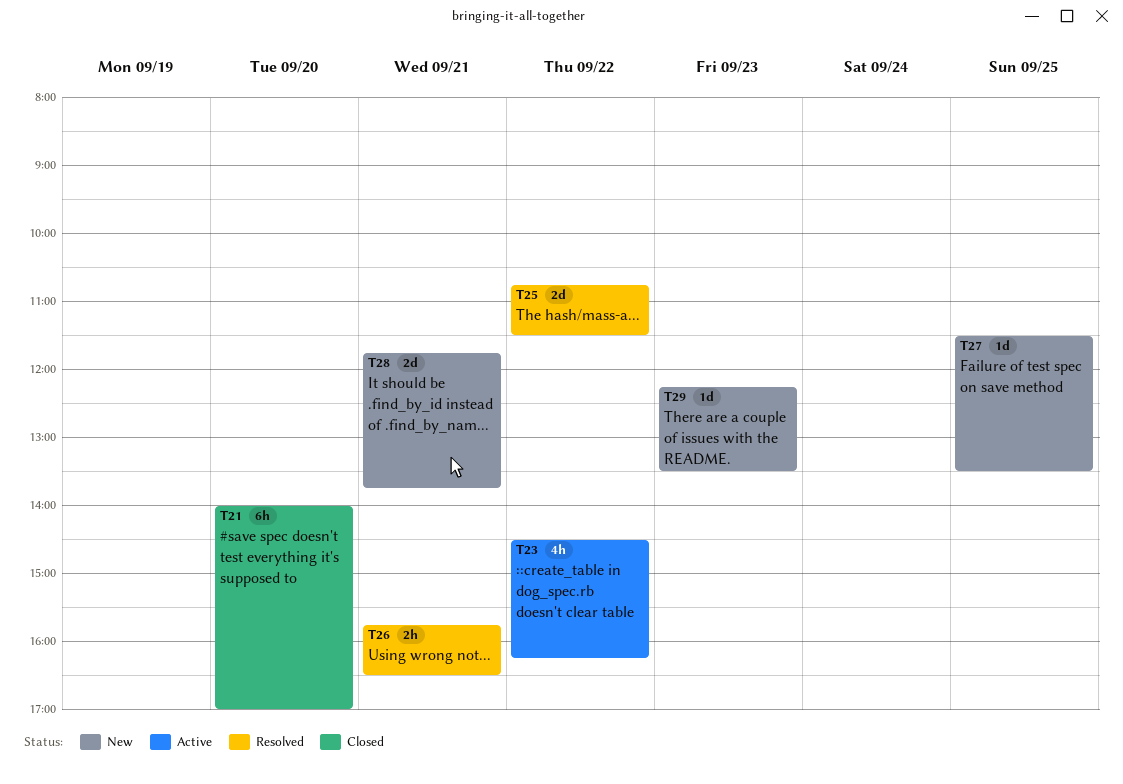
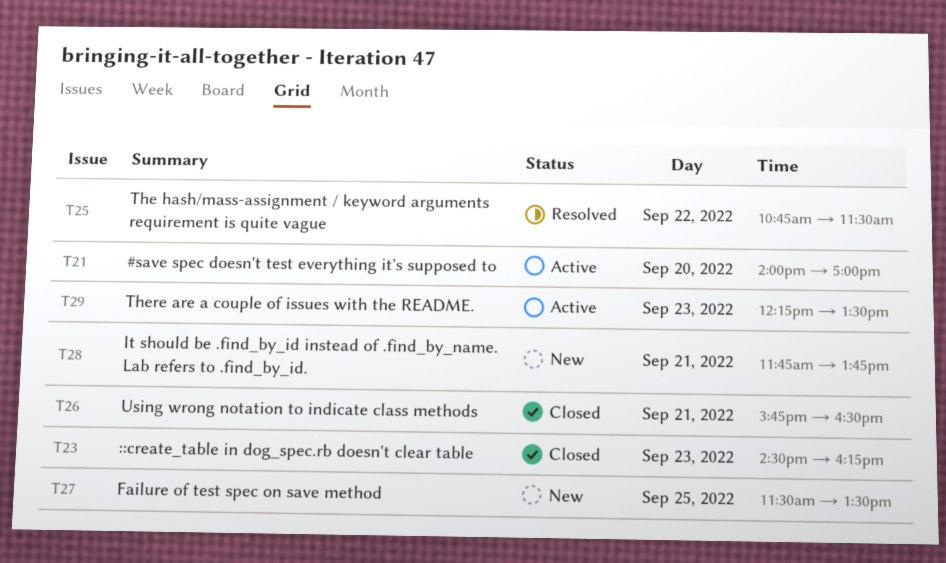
T21, status: Closed -> Active
T23, status: Active -> Closed
T23, day: Sep 22 -> Sep 23
T26, status: Resolved -> Closed
T29, status: New -> Active

